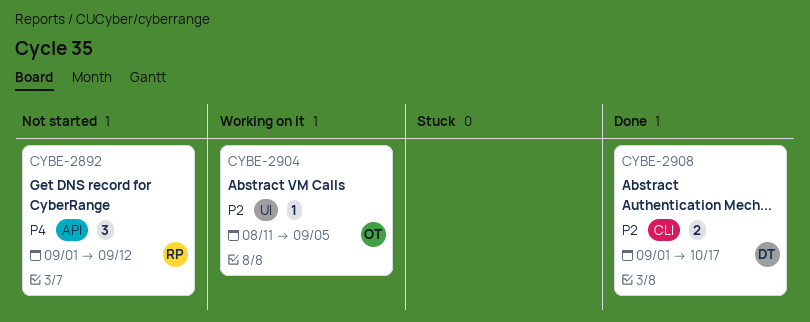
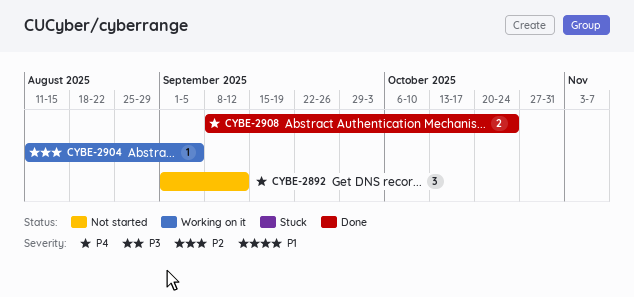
CYBE-2908, priority: P2 -> P4
CYBE-2908, start: Sep 1 -> Sep 8
CYBE-2908, due: Oct 17 -> Oct 24

